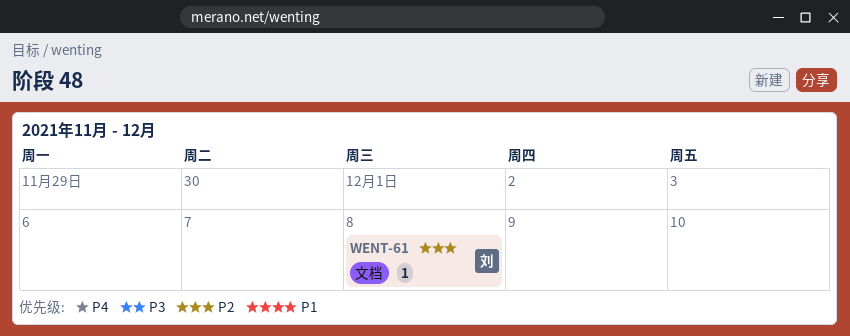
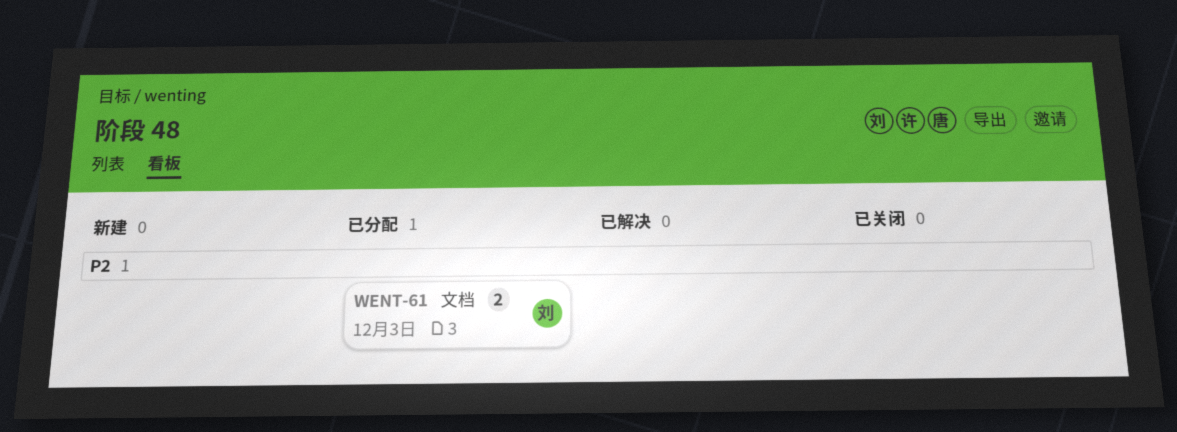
WENT-61, estimate: 1 -> 2
WENT-61, due: Dec 8 -> Dec 3

